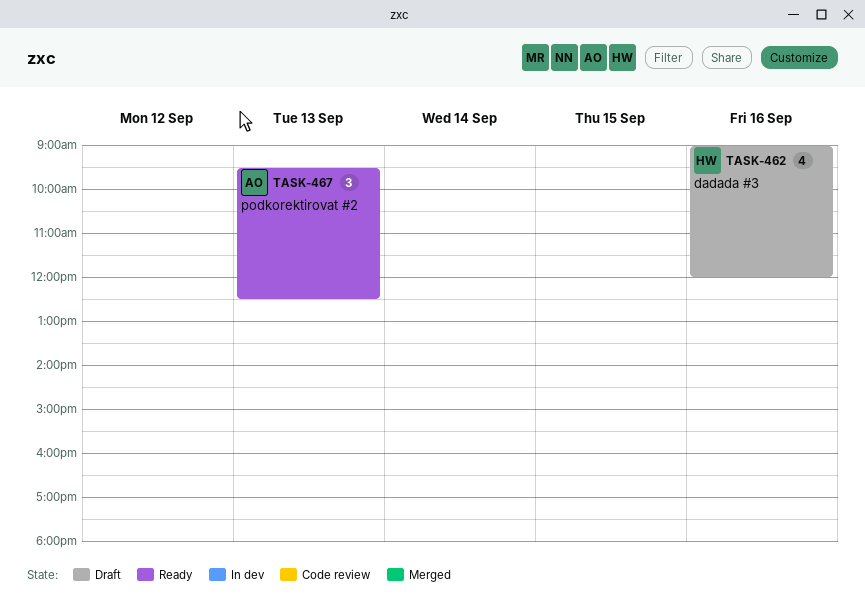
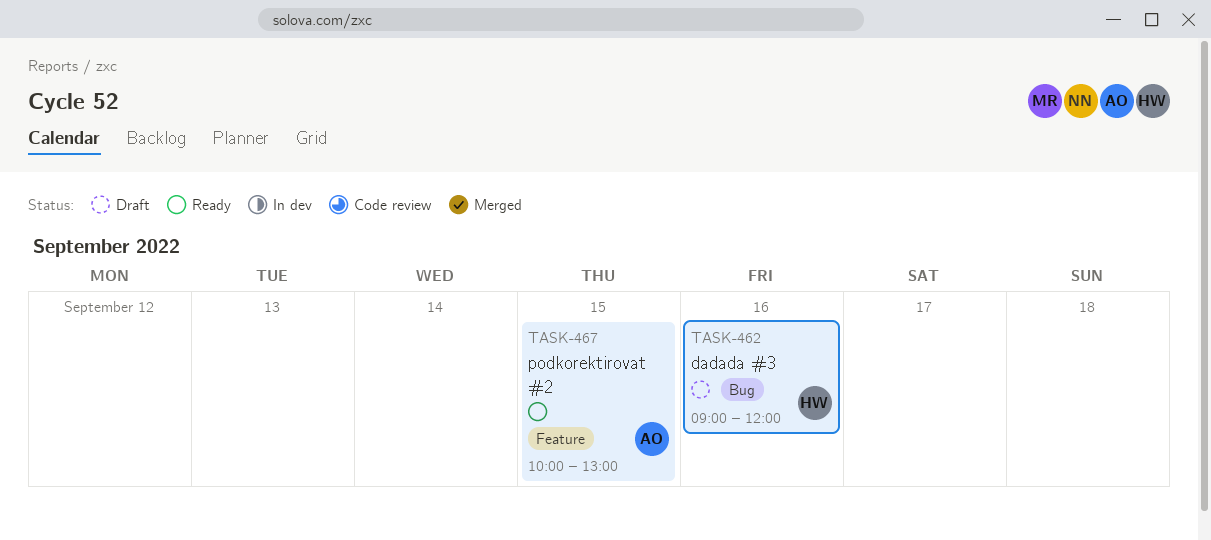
TASK-467, day: Sep 13 -> Sep 15
TASK-467, begins: 09:30 -> 10:00
TASK-467, ends: 12:30 -> 13:00

